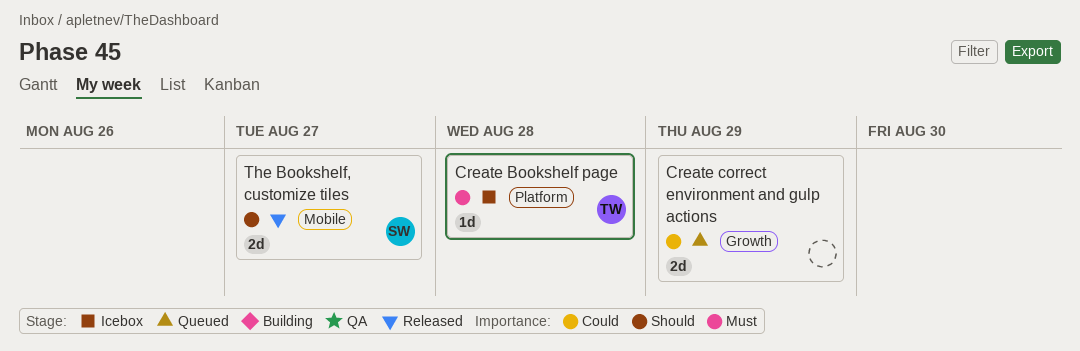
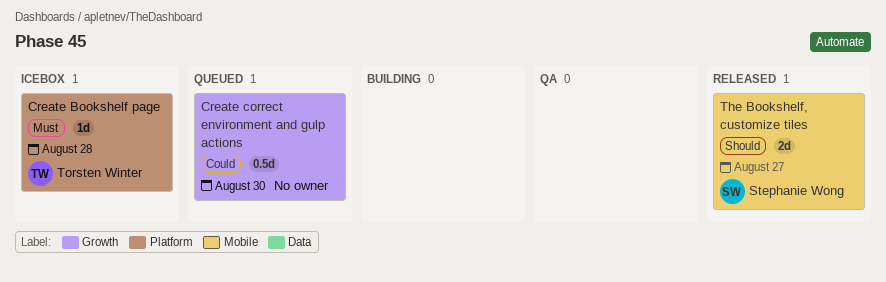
Create correct environment and gulp actions, estimate: 2d -> 0.5d
Create correct environment and gulp actions, due: Aug 29 -> Aug 30

